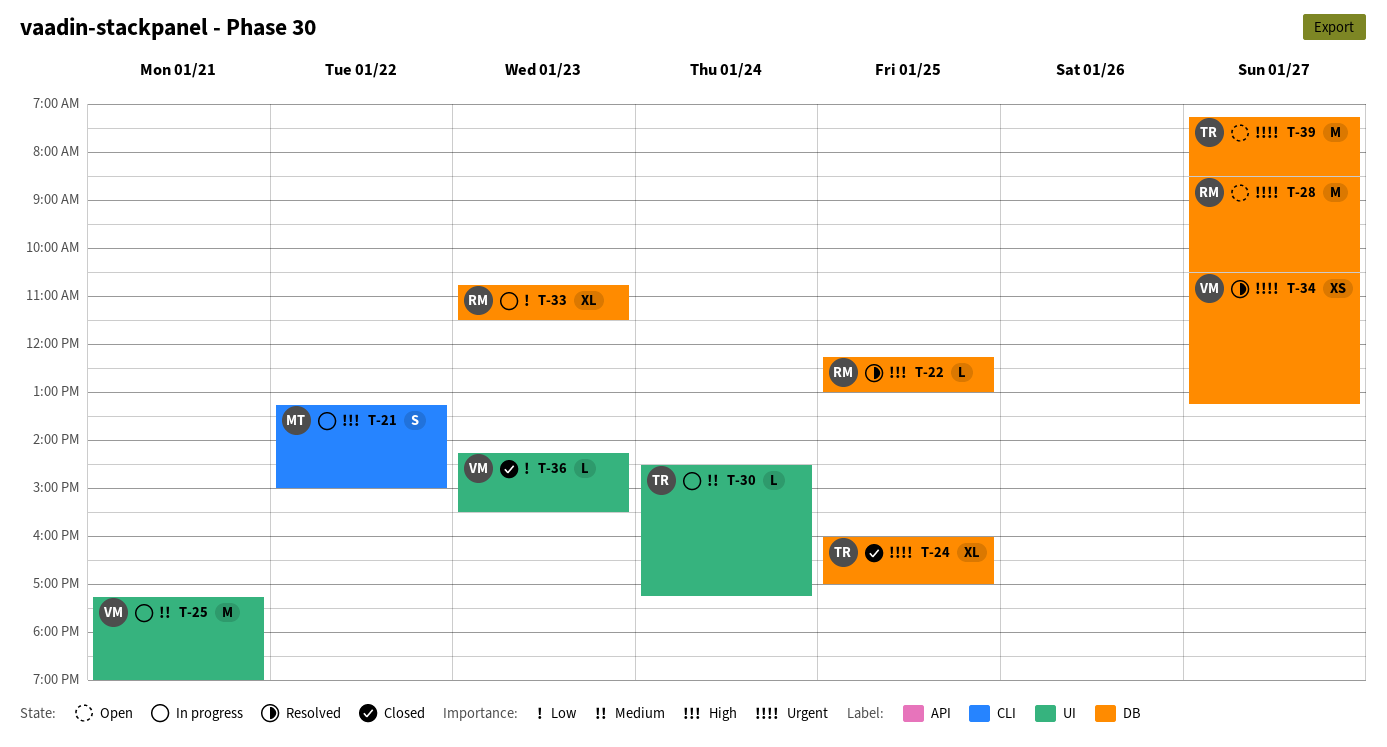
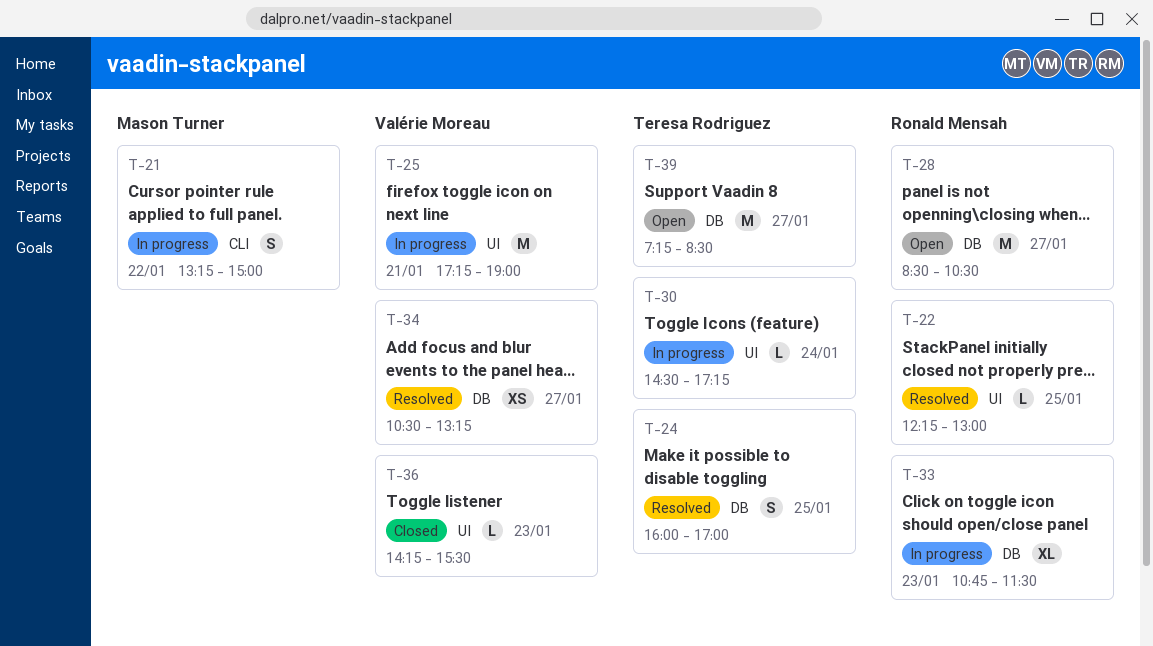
T-22, label: DB -> UI
T-24, status: Closed -> Resolved
T-24, estimate: XL -> S

